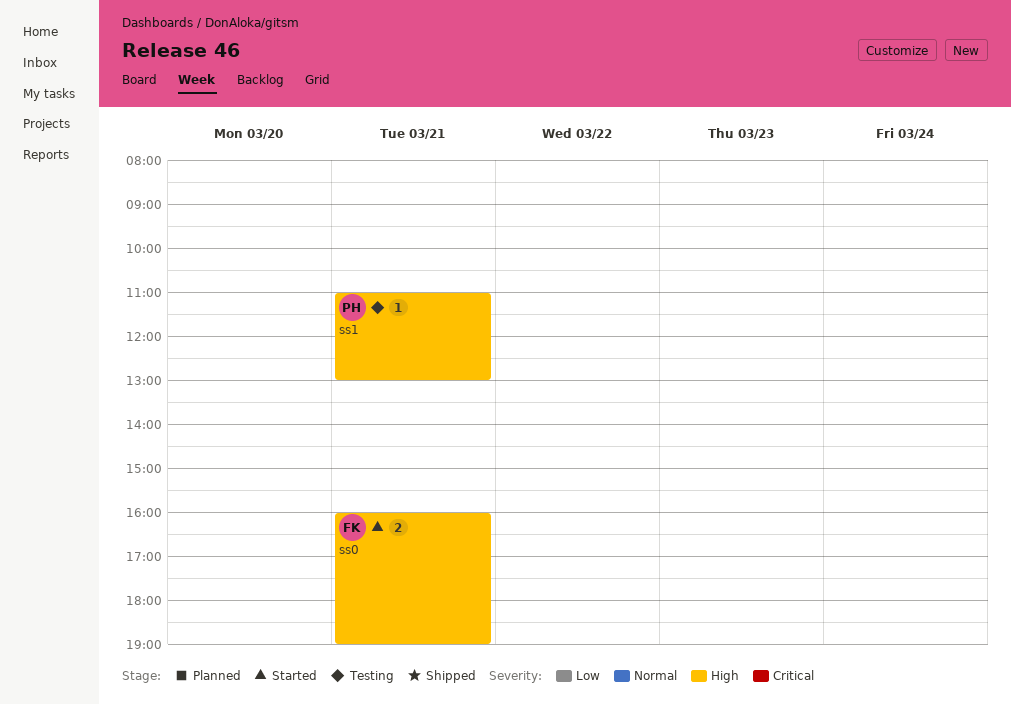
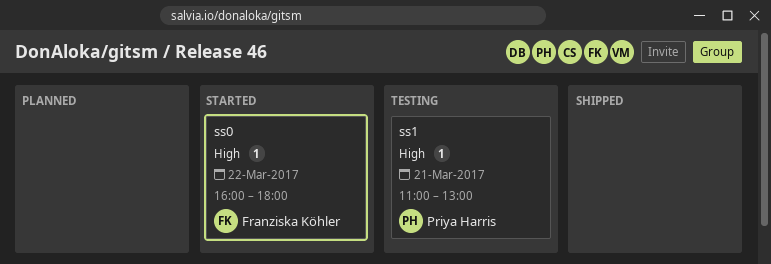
ss0, estimate: 2 -> 1
ss0, day: Mar 21 -> Mar 22
ss0, ends: 19:00 -> 18:00

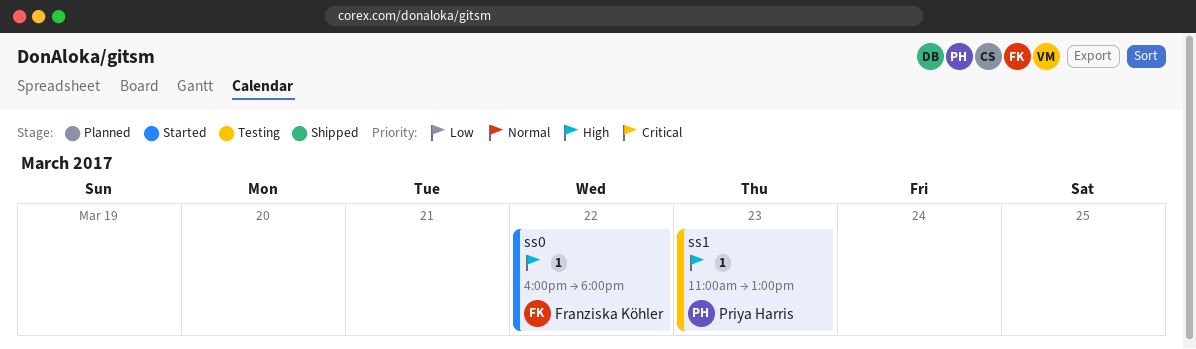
ss1, day: Mar 21 -> Mar 23

